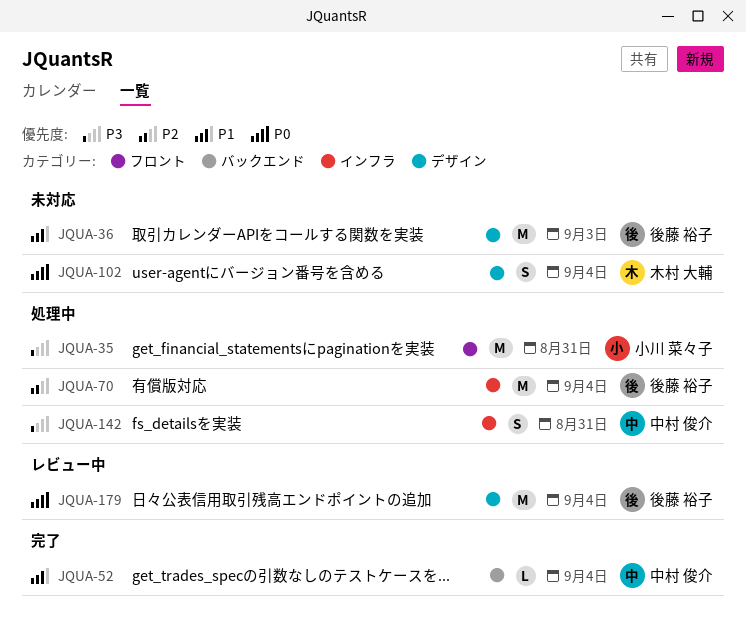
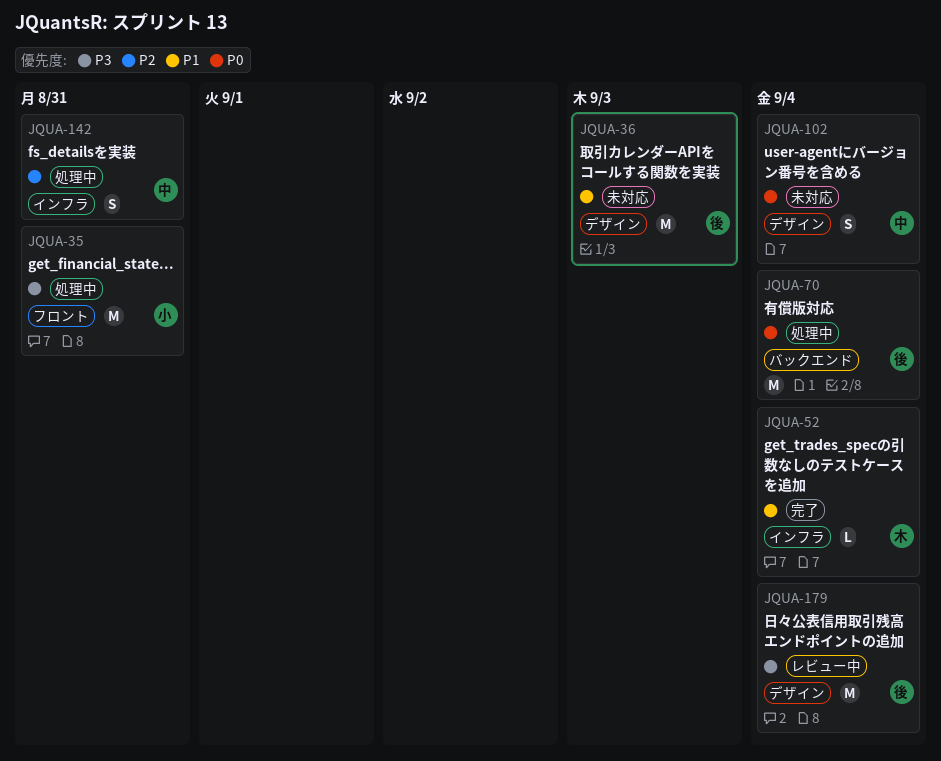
JQUA-52, owner: 中村 俊介 -> 木村 大輔
JQUA-52, label: バックエンド -> インフラ
JQUA-70, priority: P2 -> P0
JQUA-70, label: インフラ -> バックエンド
JQUA-102, owner: 木村 大輔 -> 中村 俊介
JQUA-142, priority: P3 -> P2
JQUA-179, priority: P0 -> P3

